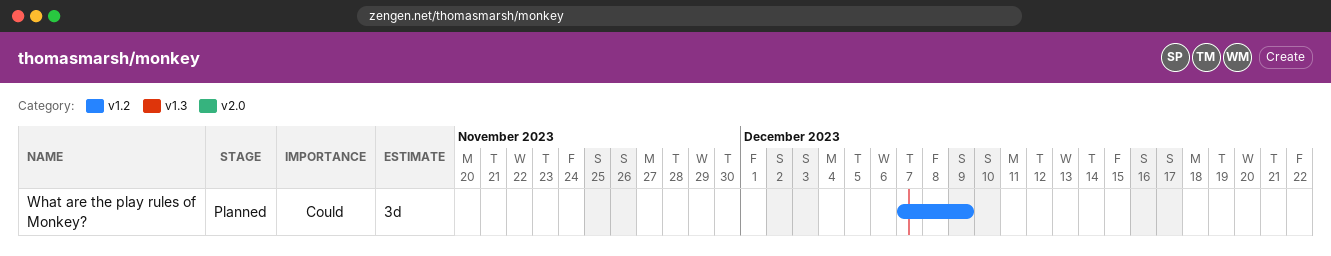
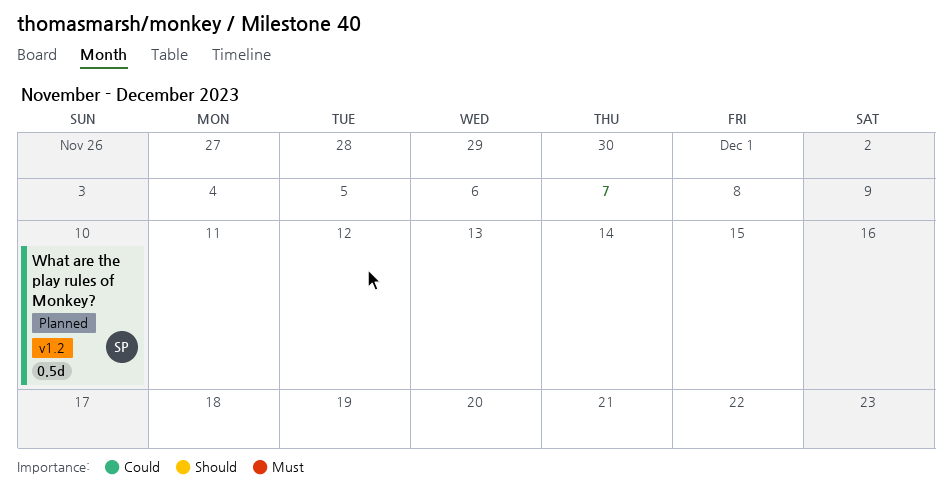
What are the play rules of Monkey?, estimate: 3d -> 0.5d
What are the play rules of Monkey?, due: Dec 9 -> Dec 10

